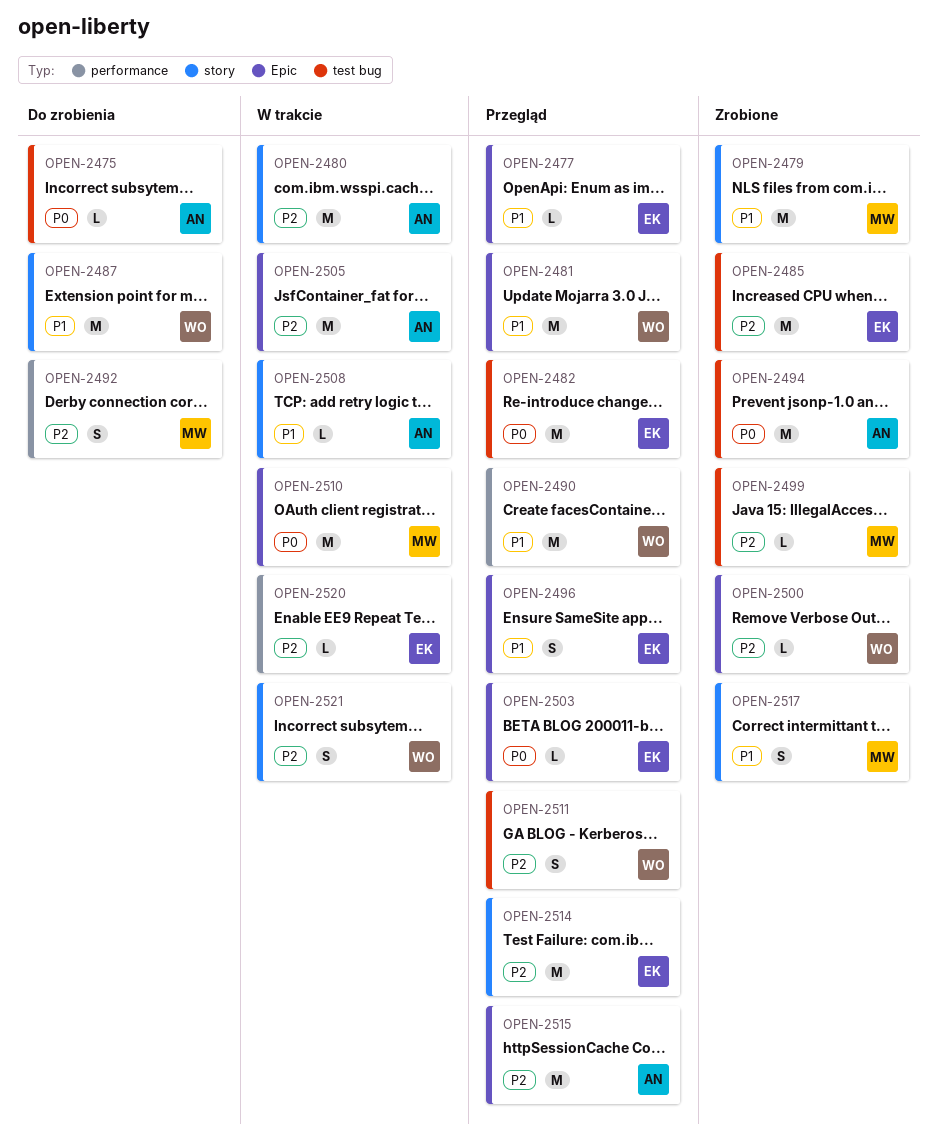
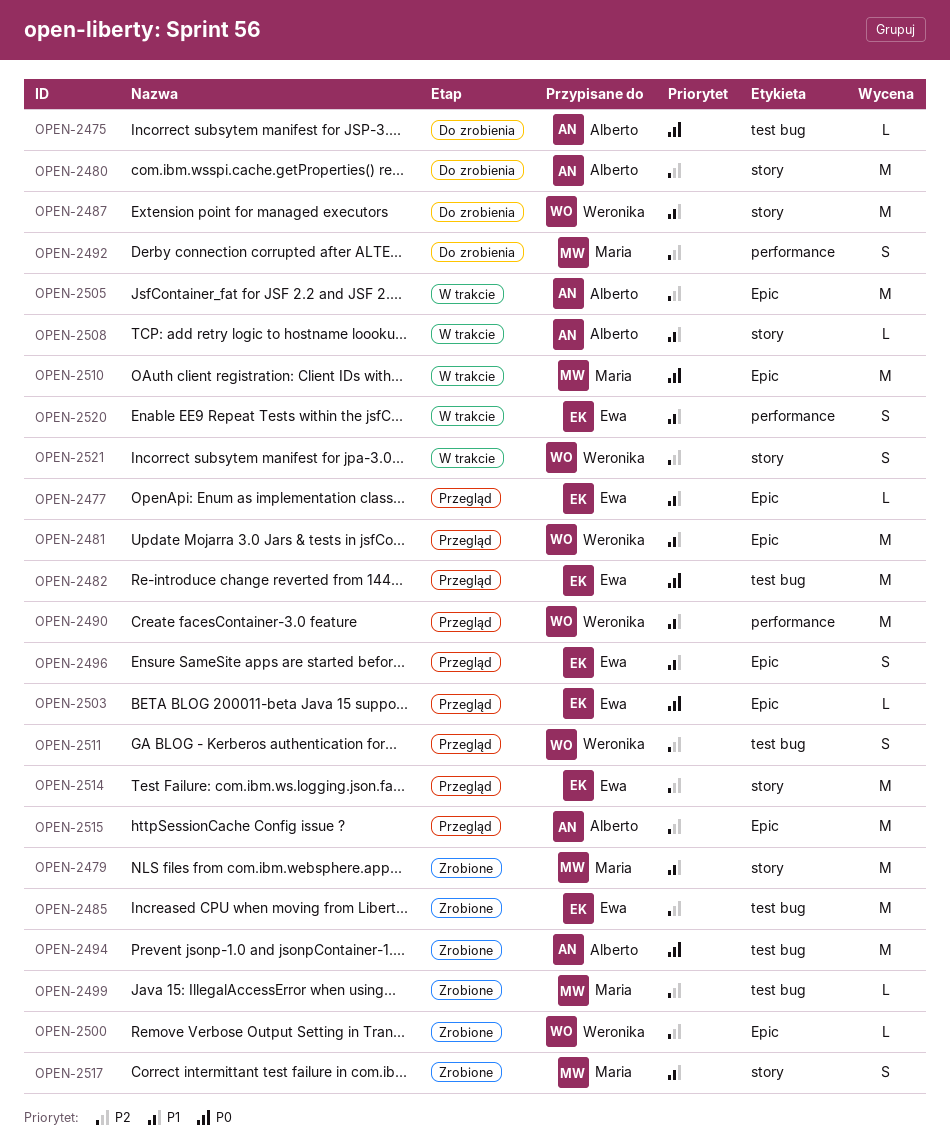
OPEN-2480, status: W trakcie -> Do zrobienia
OPEN-2520, priority: P2 -> P1
OPEN-2520, estimate: L -> S

